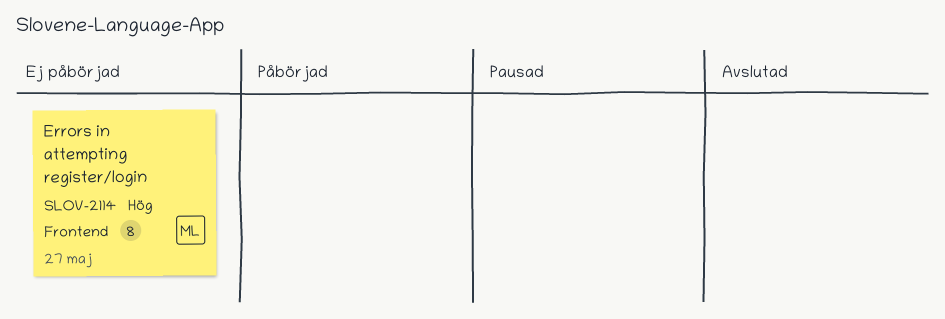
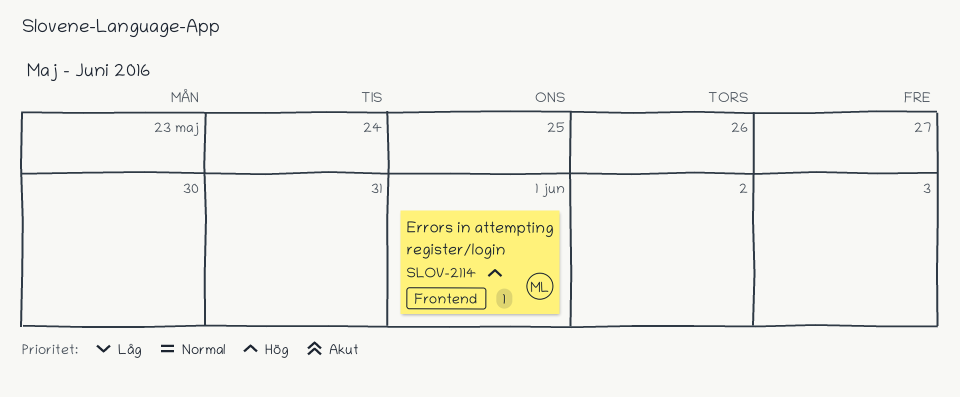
SLOV-2114, estimate: 8 -> 1
SLOV-2114, due: May 27 -> Jun 1

